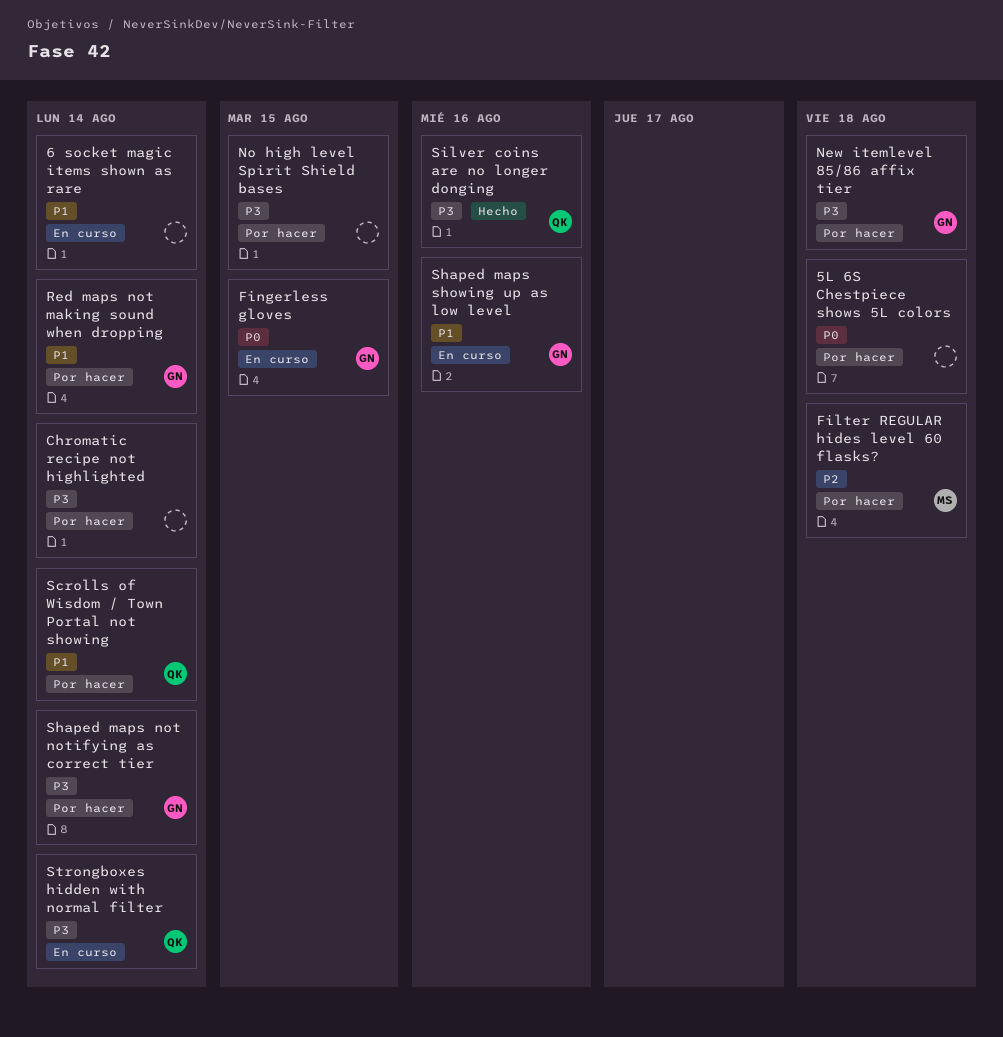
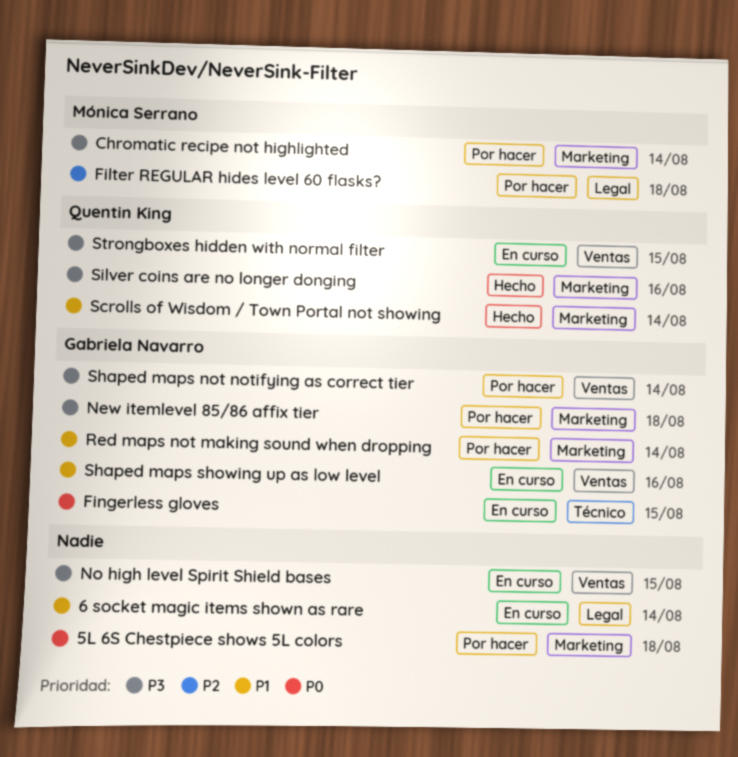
Chromatic recipe not highlighted, owner: none -> Mónica Serrano
No high level Spirit Shield bases, status: Por hacer -> En curso
Scrolls of Wisdom / Town Portal not showing, status: Por hacer -> Hecho
Strongboxes hidden with normal filter, due: Aug 14 -> Aug 15

